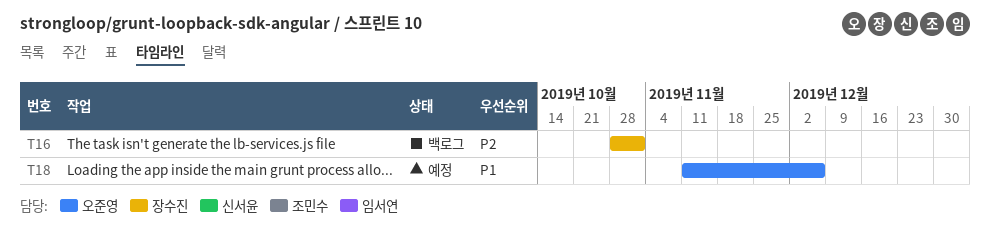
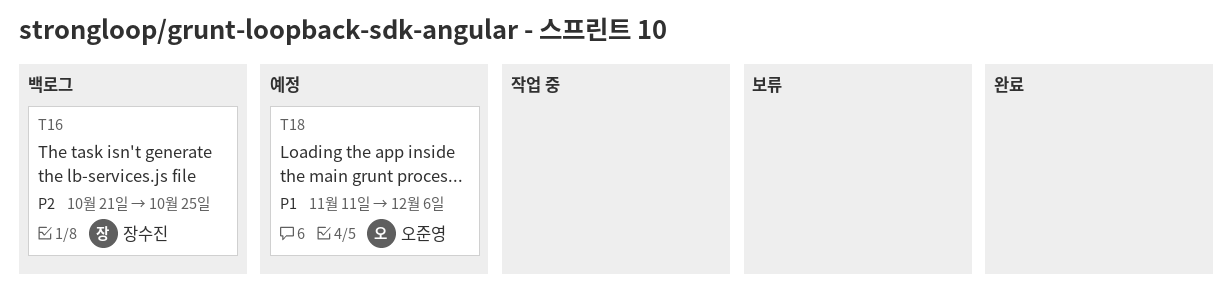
T16, start: Oct 28 -> Oct 21
T16, due: Nov 1 -> Oct 25

